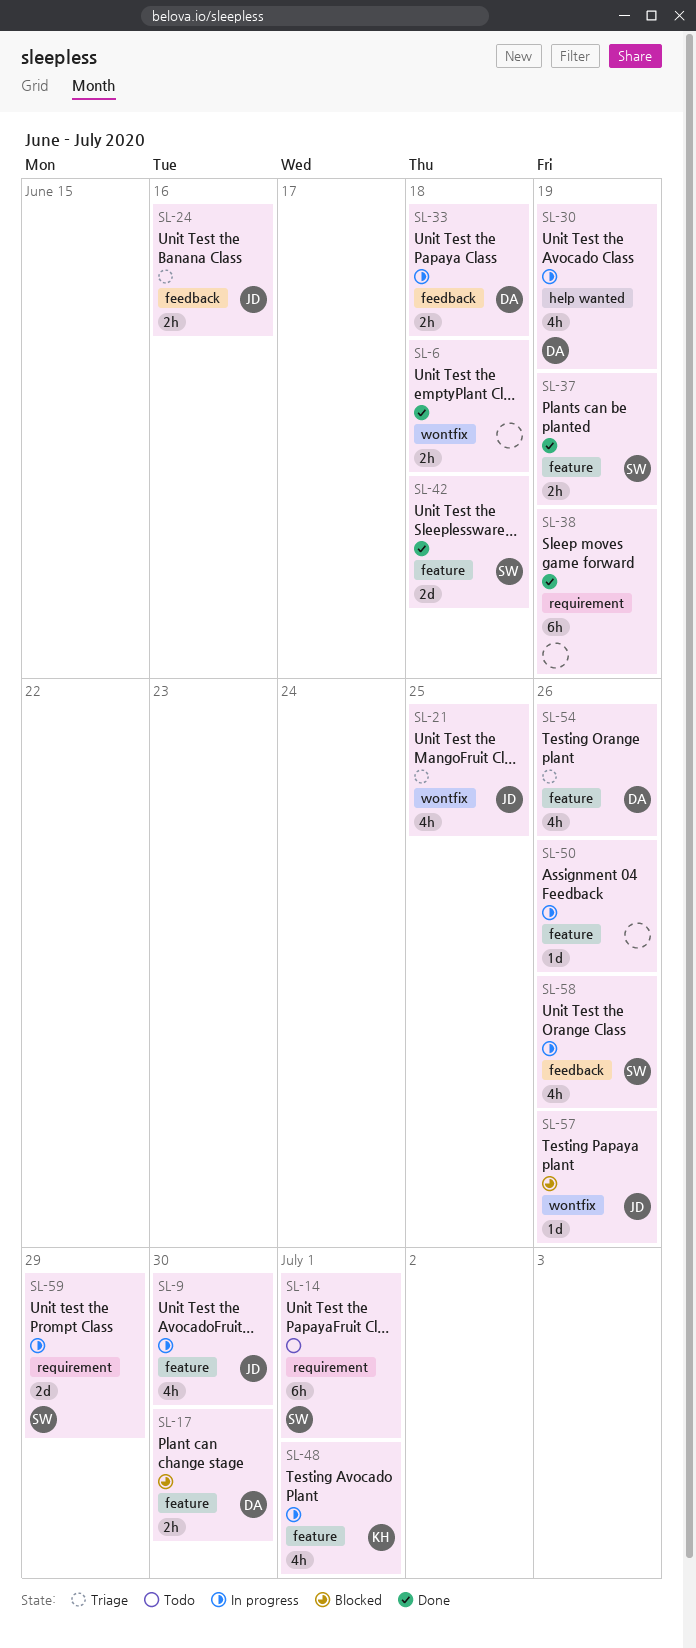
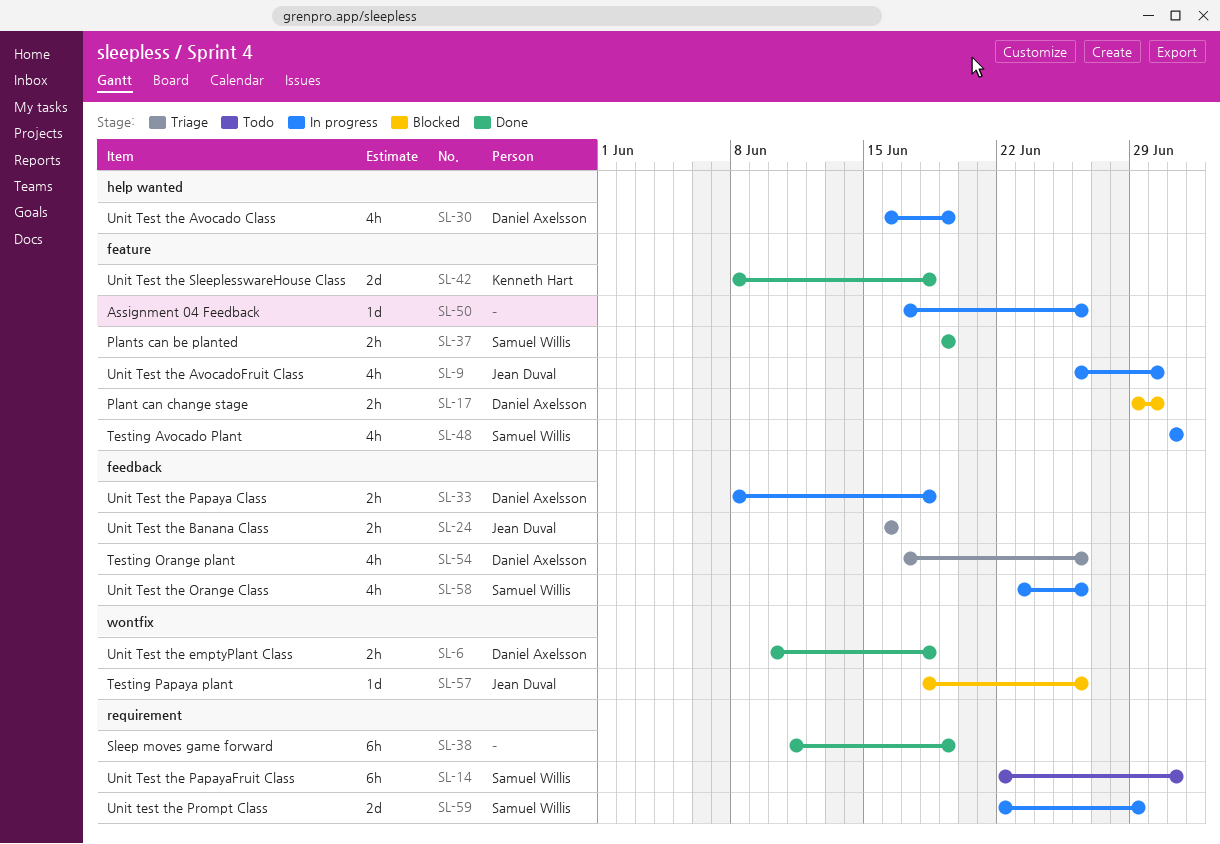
SL-6, owner: none -> Daniel Axelsson
SL-21: present -> none
SL-42, owner: Samuel Willis -> Kenneth Hart
SL-48, owner: Kenneth Hart -> Samuel Willis
SL-54, label: feature -> feedback

